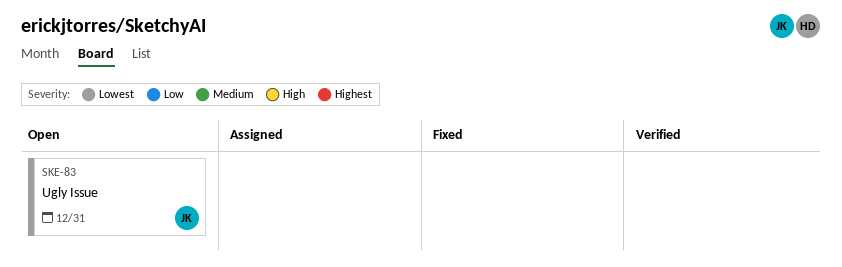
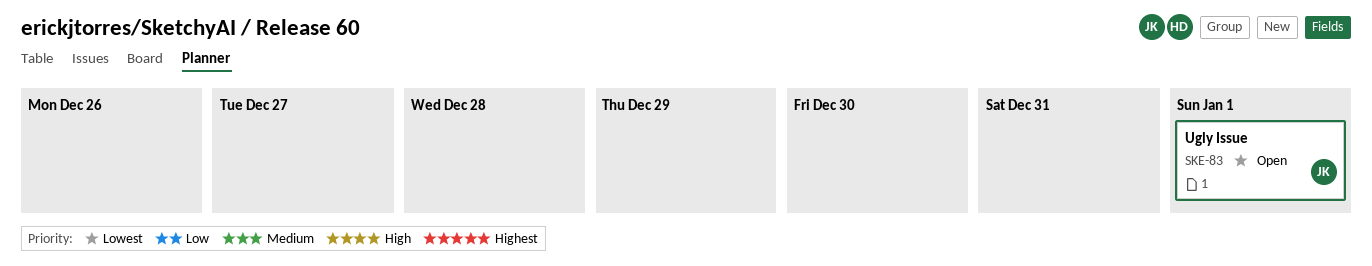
SKE-83, due: Dec 31 -> Jan 1

